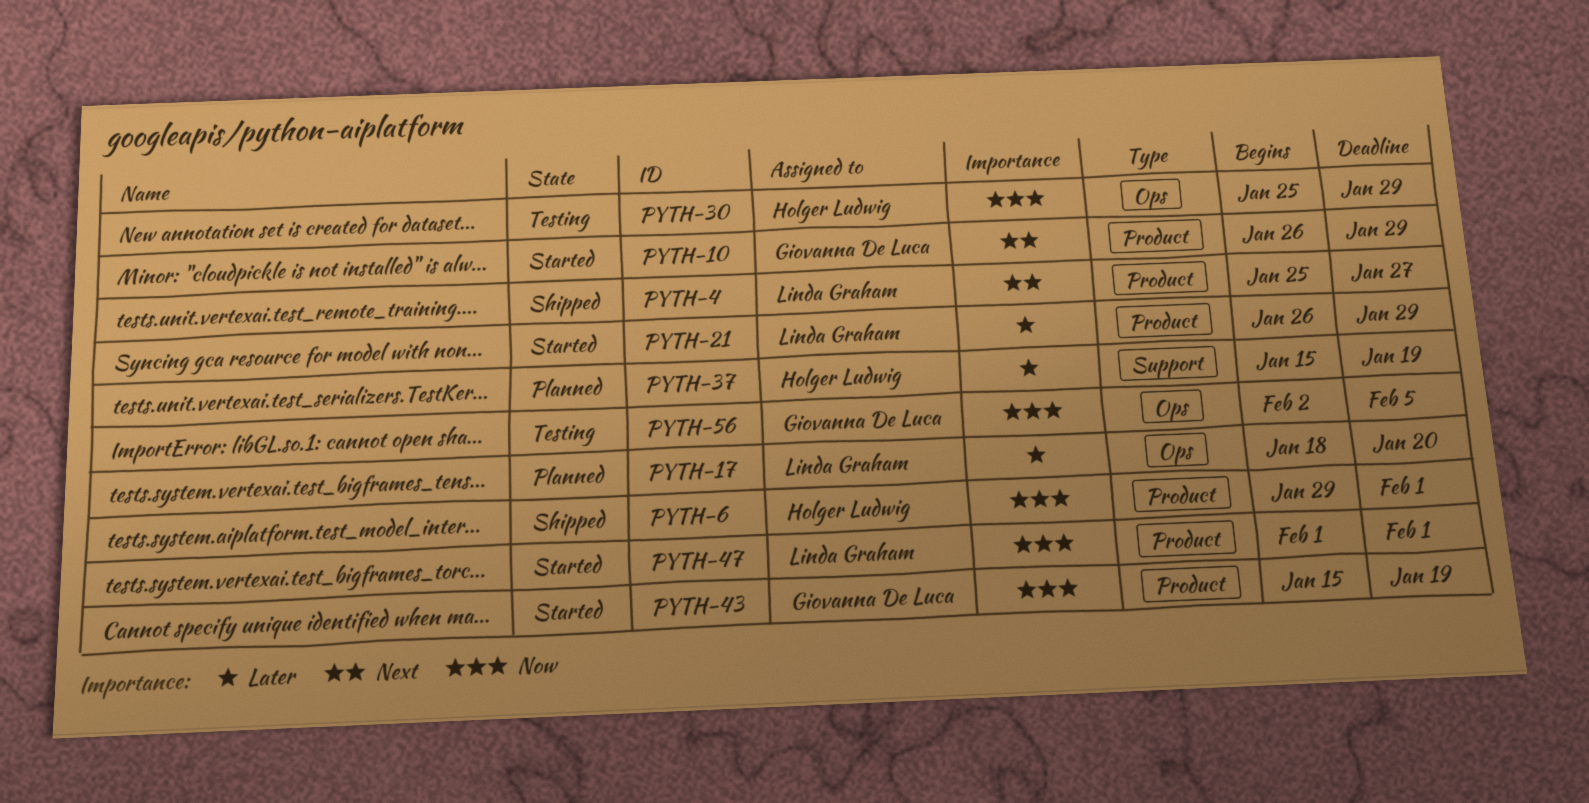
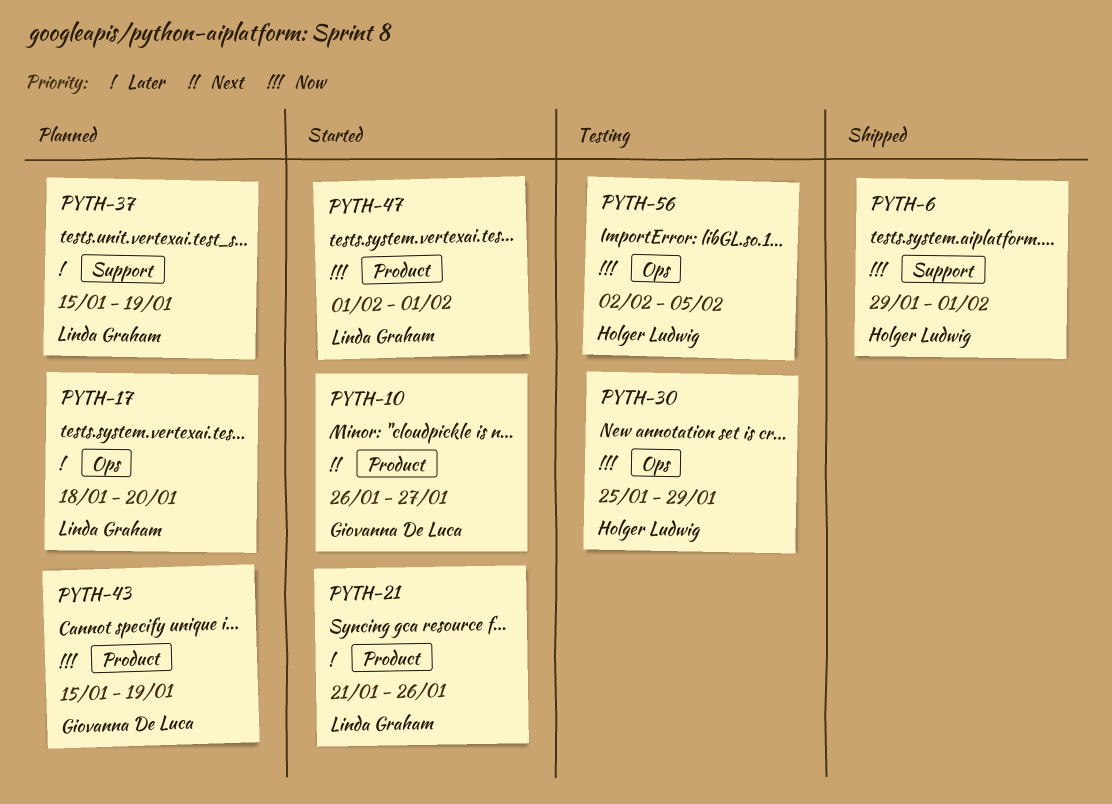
PYTH-4: present -> none
PYTH-6, label: Product -> Support
PYTH-10, due: Jan 29 -> Jan 27
PYTH-21, start: Jan 26 -> Jan 21
PYTH-21, due: Jan 29 -> Jan 26
PYTH-37, owner: Holger Ludwig -> Linda Graham
PYTH-43, status: Started -> Planned
PYTH-56, owner: Giovanna De Luca -> Holger Ludwig

